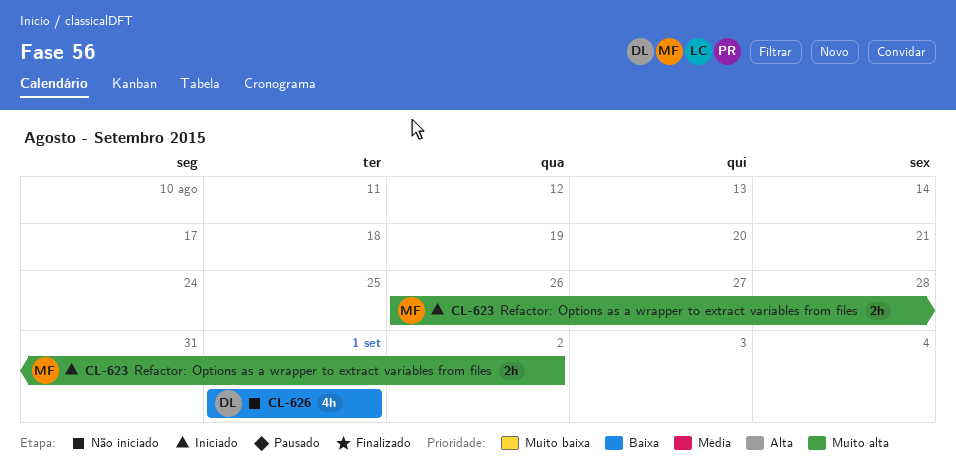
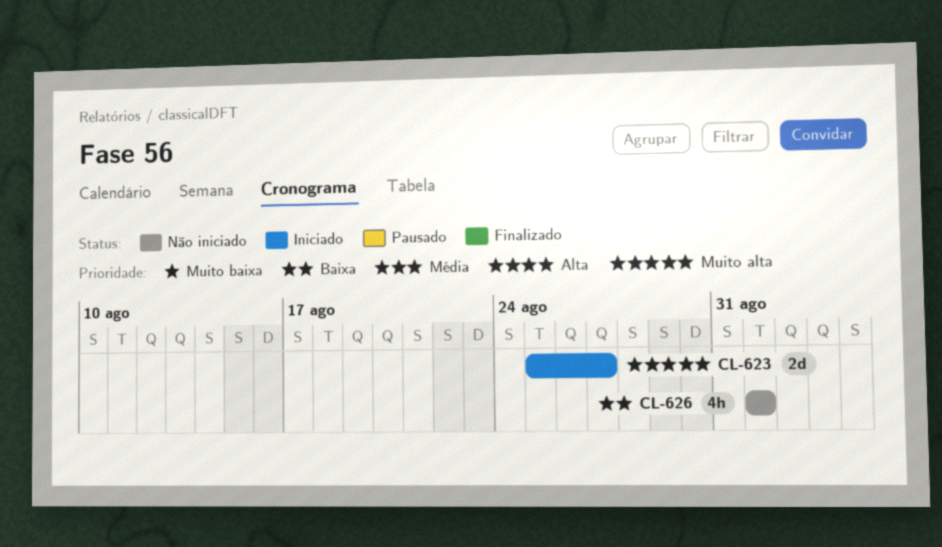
CL-623, estimate: 2h -> 2d
CL-623, start: Aug 26 -> Aug 25
CL-623, due: Sep 2 -> Aug 27

